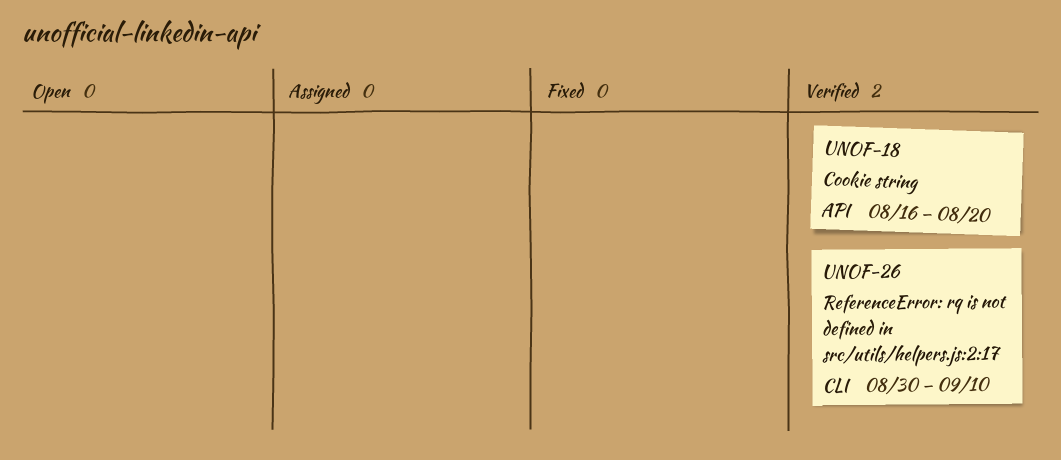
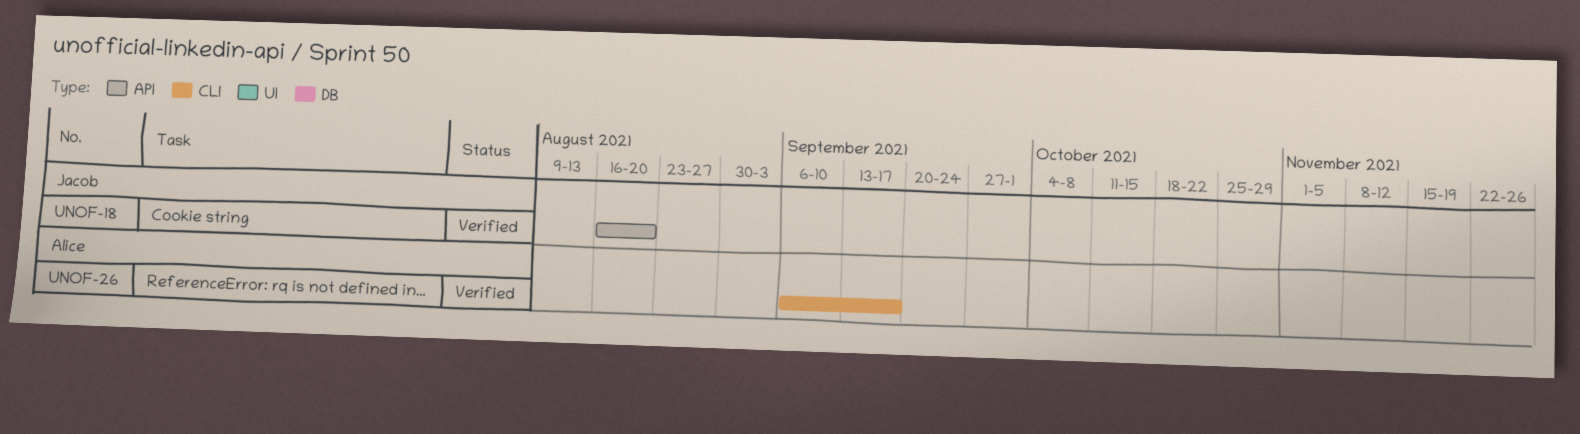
UNOF-26, start: Aug 30 -> Sep 6
UNOF-26, due: Sep 10 -> Sep 17

